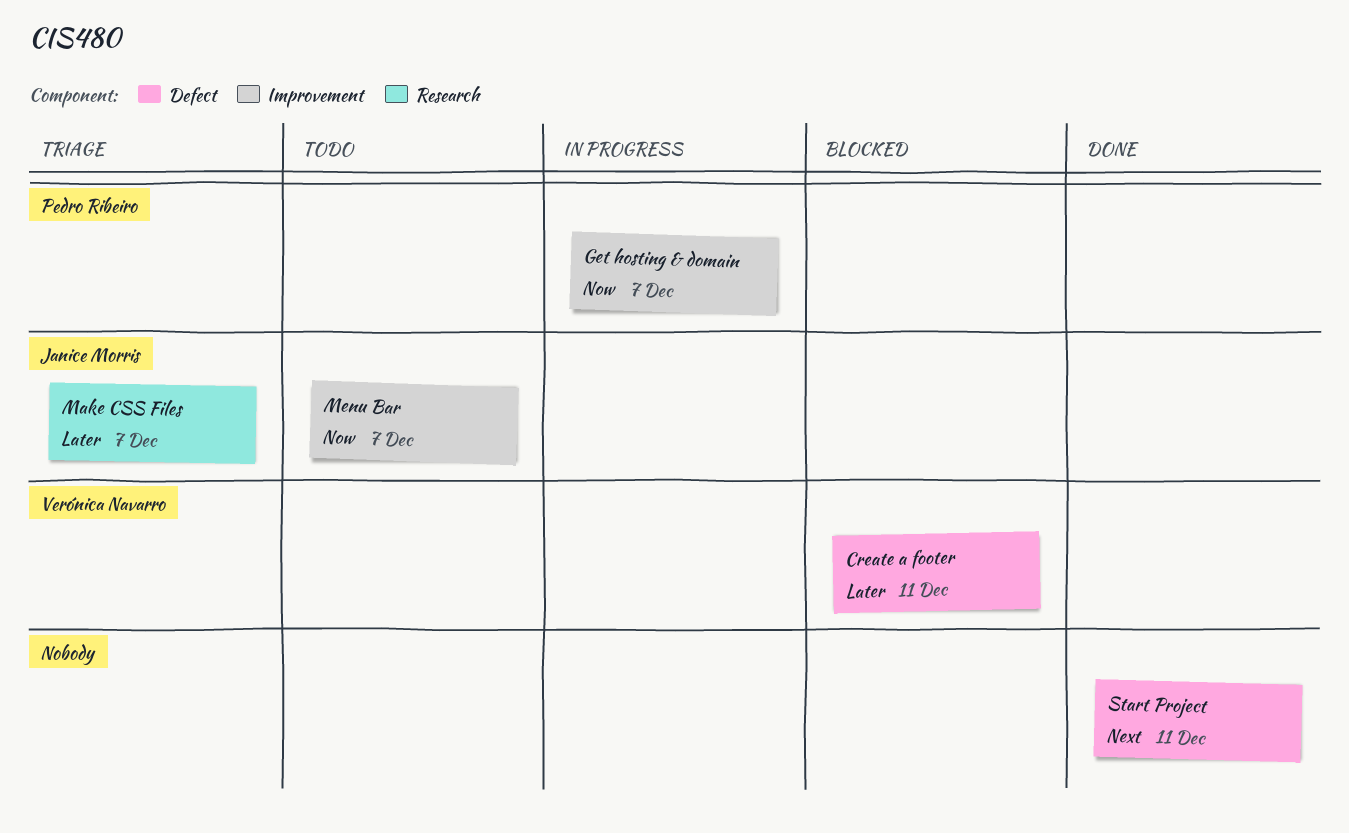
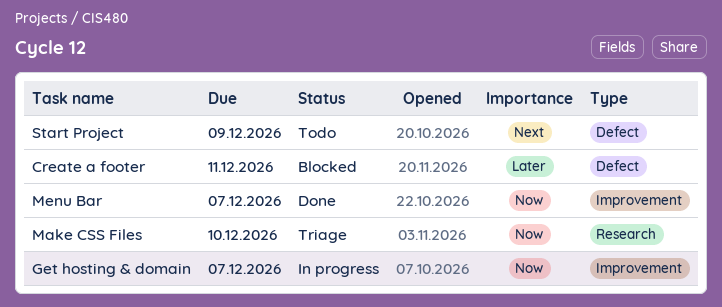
Make CSS Files, priority: Later -> Now
Make CSS Files, due: Dec 7 -> Dec 10
Menu Bar, status: Todo -> Done
Start Project, status: Done -> Todo
Start Project, due: Dec 11 -> Dec 9

